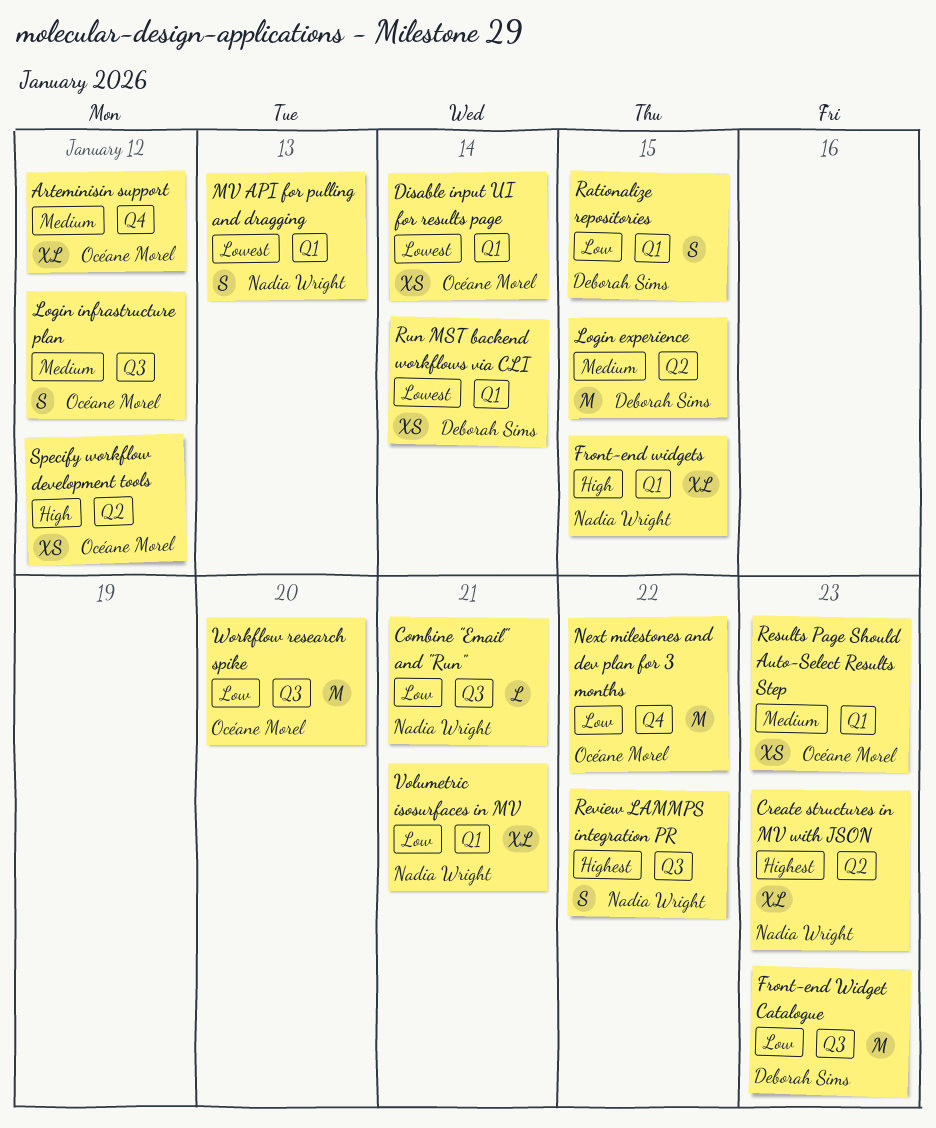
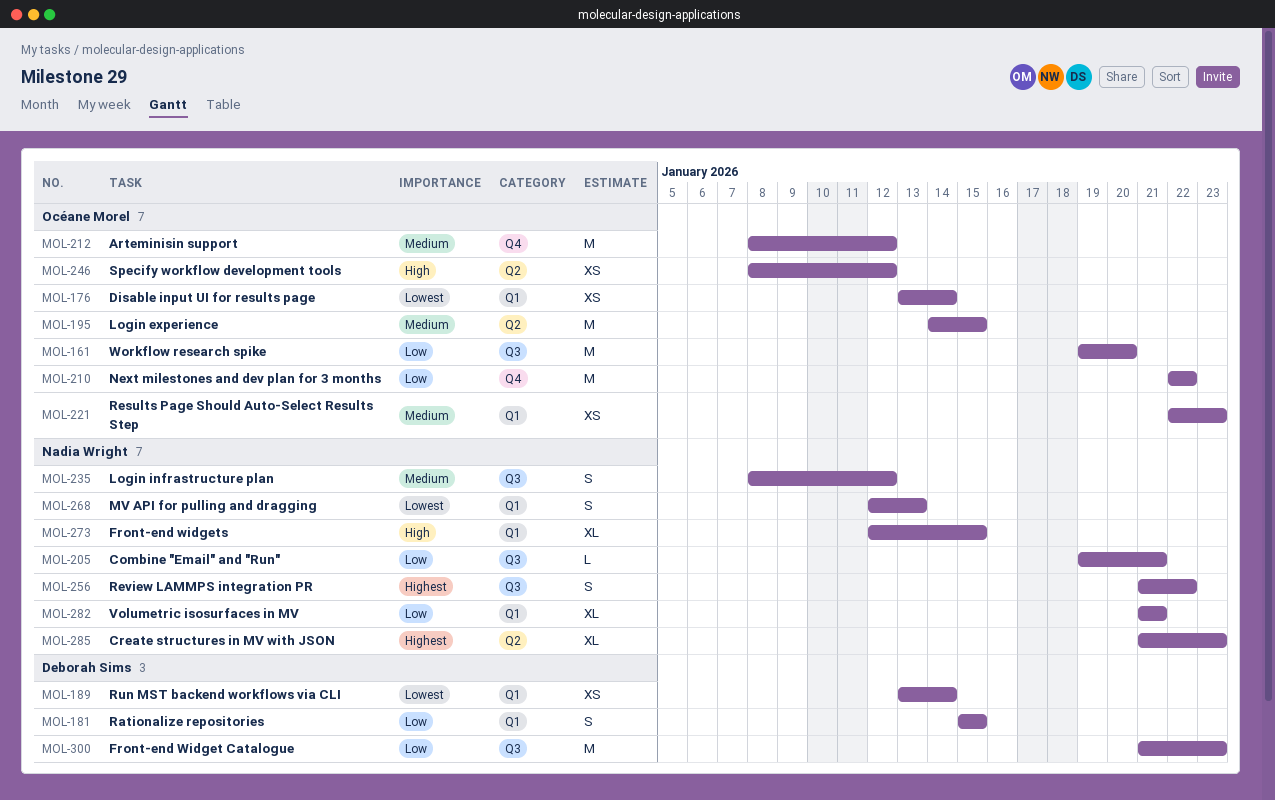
Arteminisin support, estimate: XL -> M
Login experience, owner: Deborah Sims -> Océane Morel
Login infrastructure plan, owner: Océane Morel -> Nadia Wright

